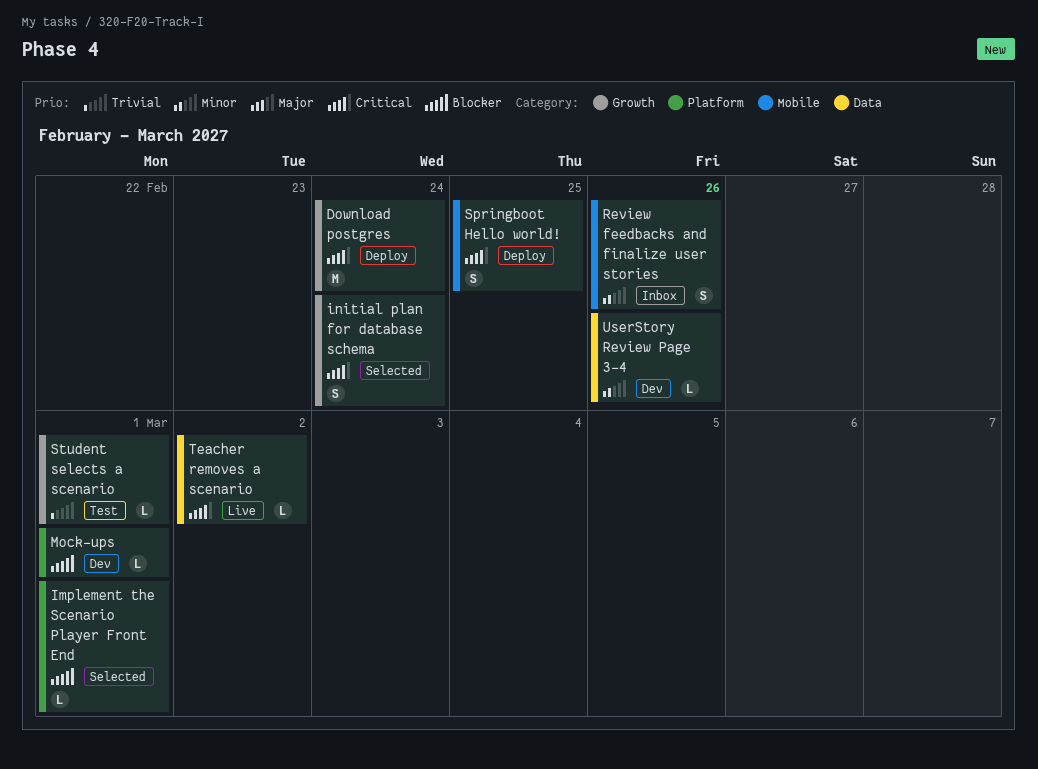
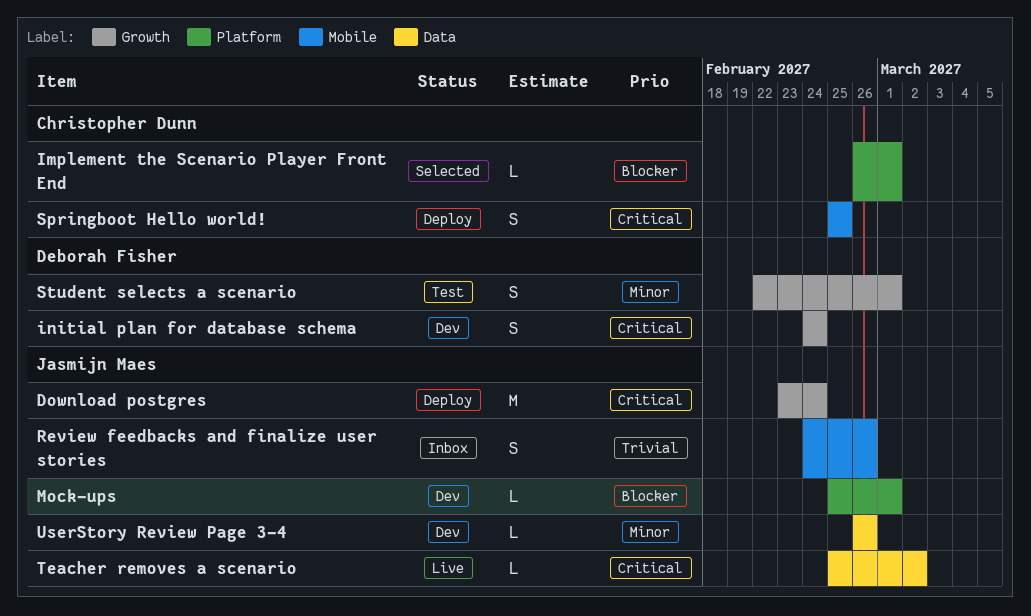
initial plan for database schema, status: Selected -> Dev
Review feedbacks and finalize user stories, priority: Minor -> Trivial
Student selects a scenario, priority: Trivial -> Minor
Student selects a scenario, estimate: L -> S

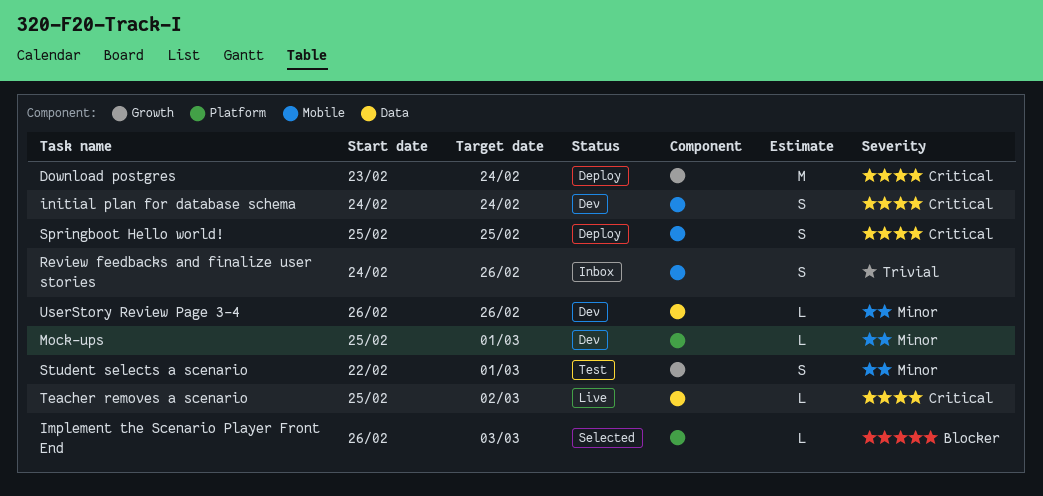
Implement the Scenario Player Front End, due: Mar 1 -> Mar 3
initial plan for database schema, label: Growth -> Mobile
Mock-ups, priority: Blocker -> Minor

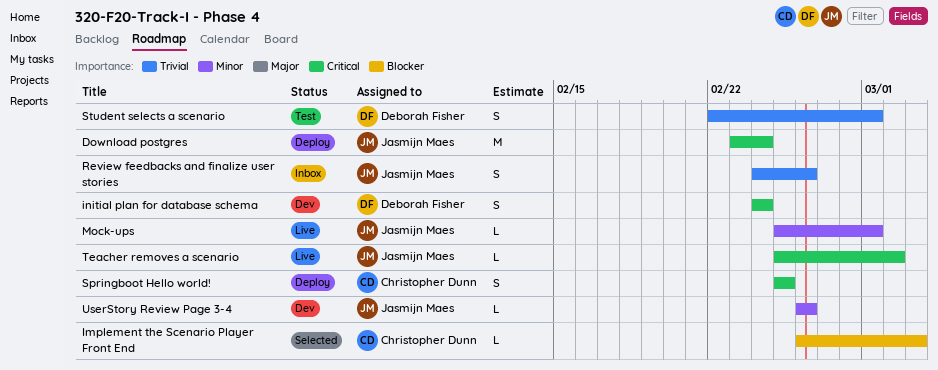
Mock-ups, status: Dev -> Live
Student selects a scenario, priority: Minor -> Trivial

